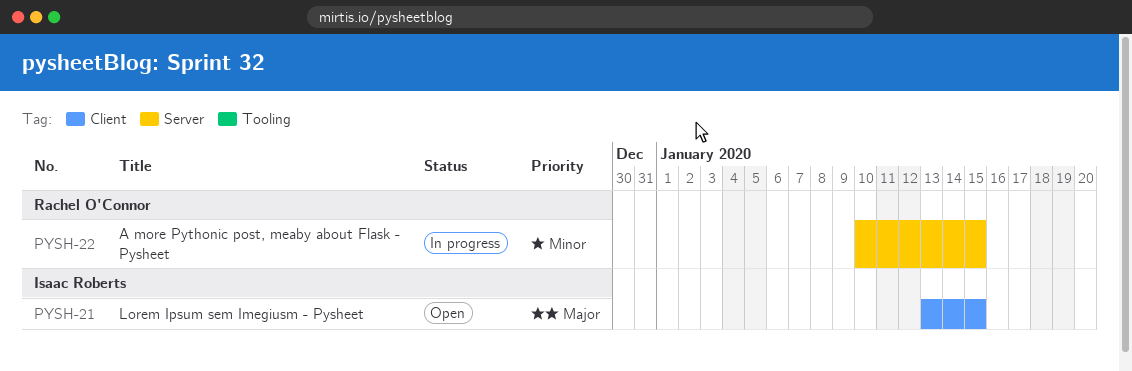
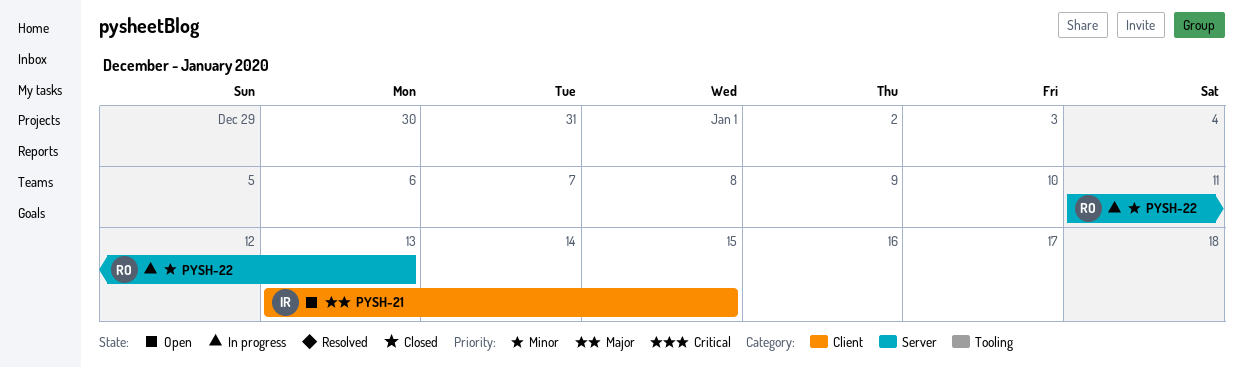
PYSH-22, start: Jan 10 -> Jan 11
PYSH-22, due: Jan 15 -> Jan 13

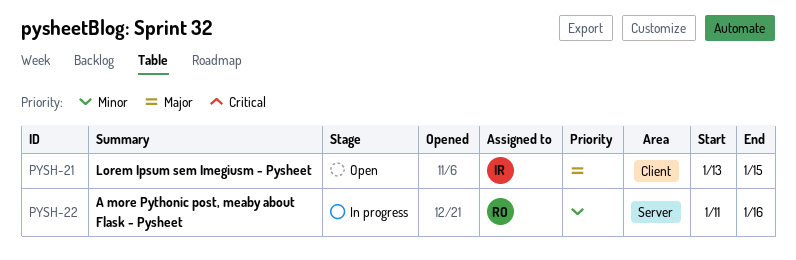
PYSH-22, due: Jan 13 -> Jan 16

